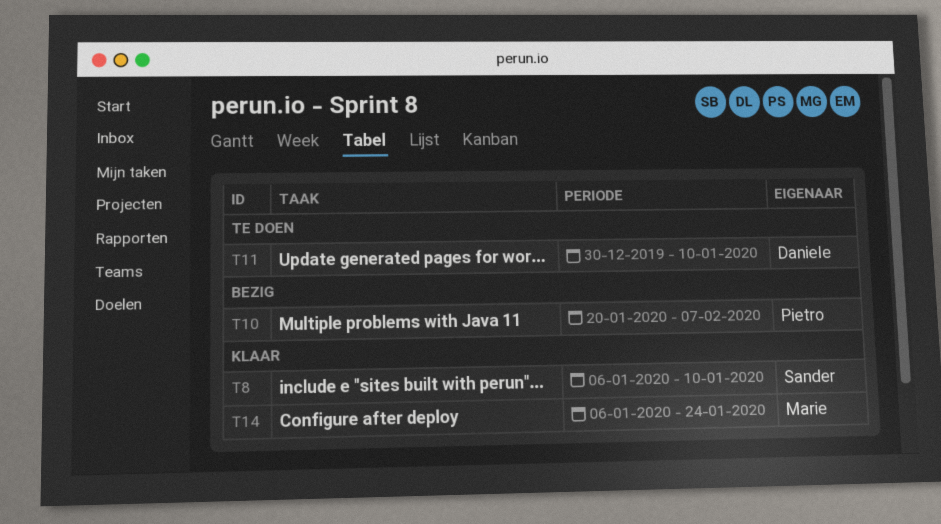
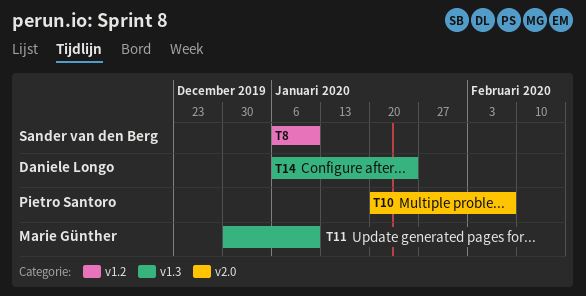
T11, owner: Daniele Longo -> Marie Günther
T14, owner: Marie Günther -> Daniele Longo

